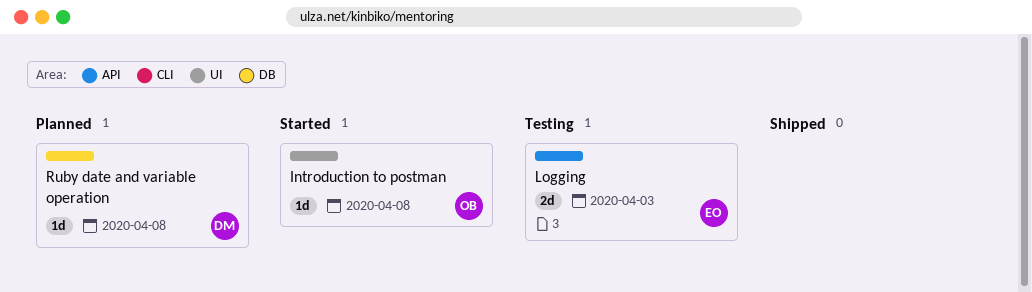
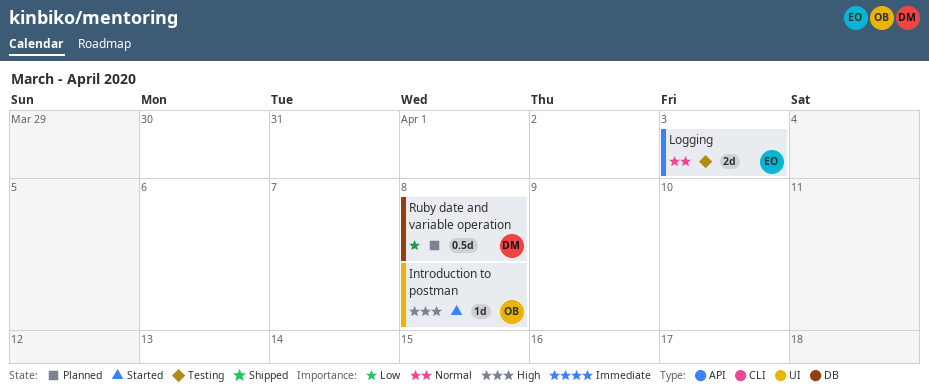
Ruby date and variable operation, estimate: 1d -> 0.5d

